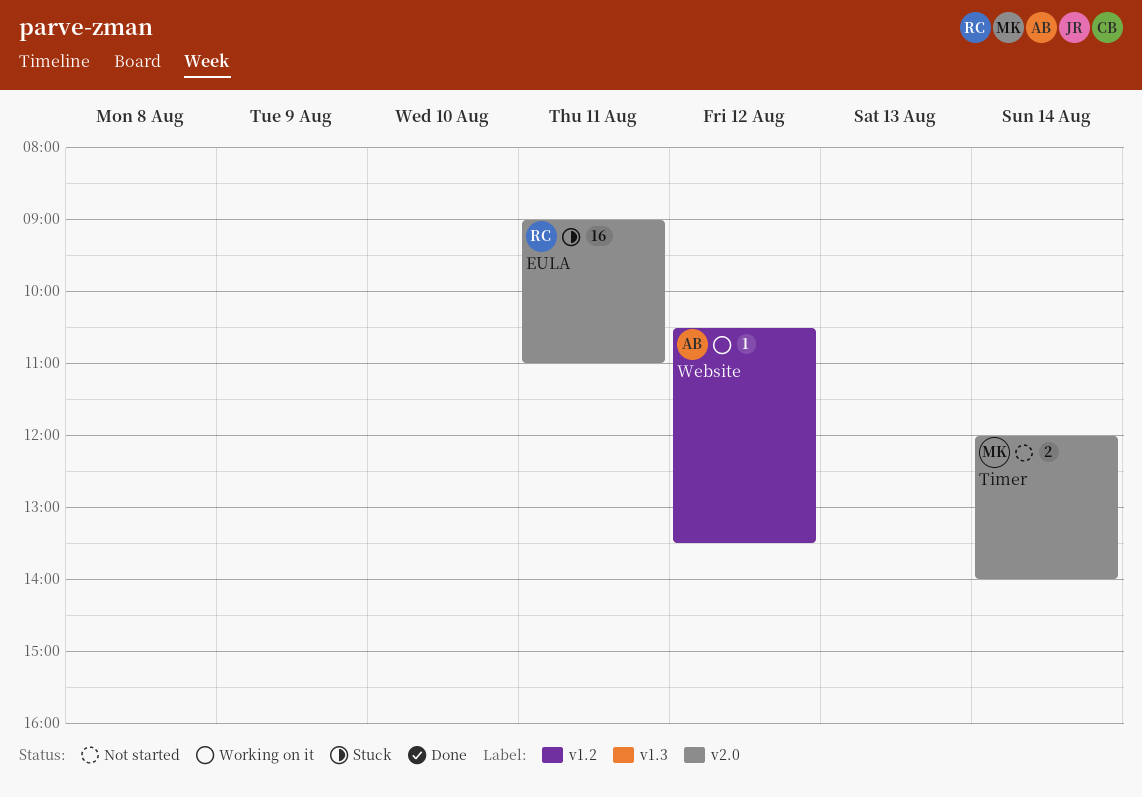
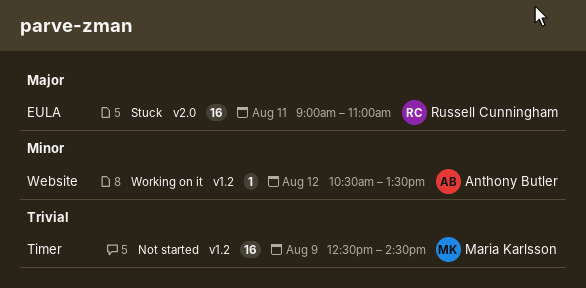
Timer, label: v2.0 -> v1.2
Timer, estimate: 2 -> 16
Timer, day: Aug 14 -> Aug 9
Timer, begins: 12:00 -> 12:30
Timer, ends: 14:00 -> 14:30

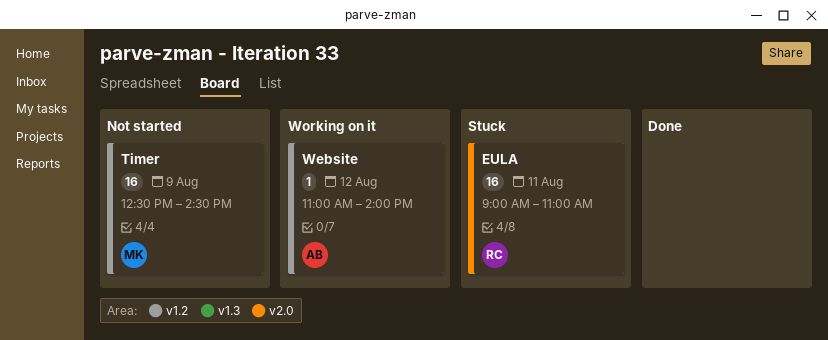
Website, begins: 10:30 -> 11:00
Website, ends: 13:30 -> 14:00

